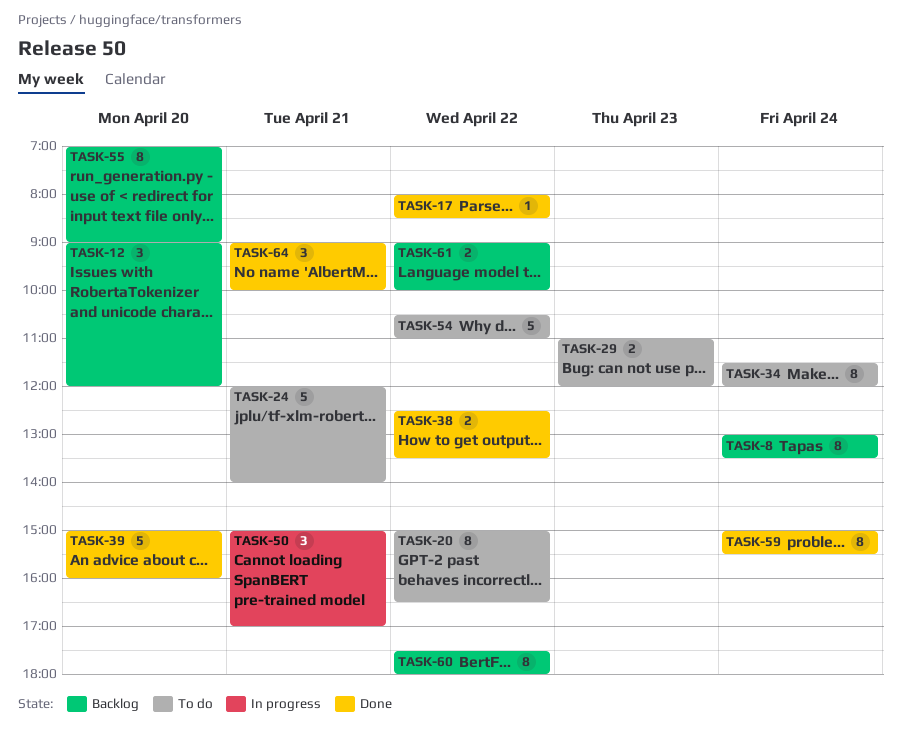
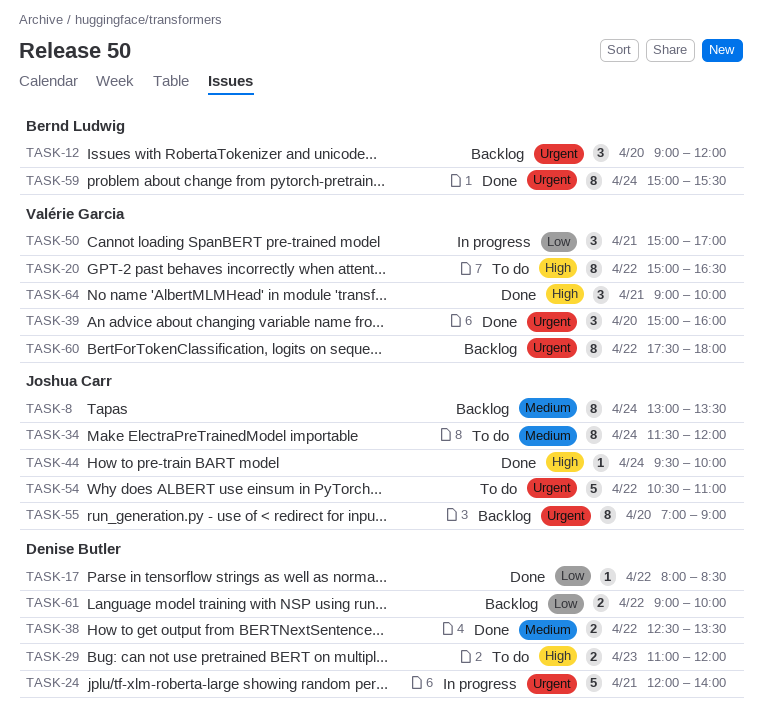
TASK-24, status: To do -> In progress
TASK-39, estimate: 5 -> 3
TASK-44: none -> present

